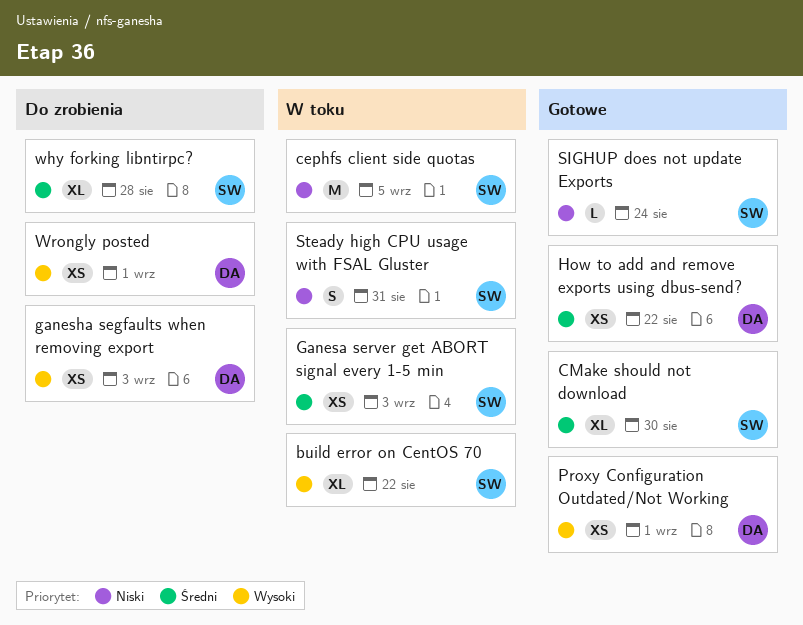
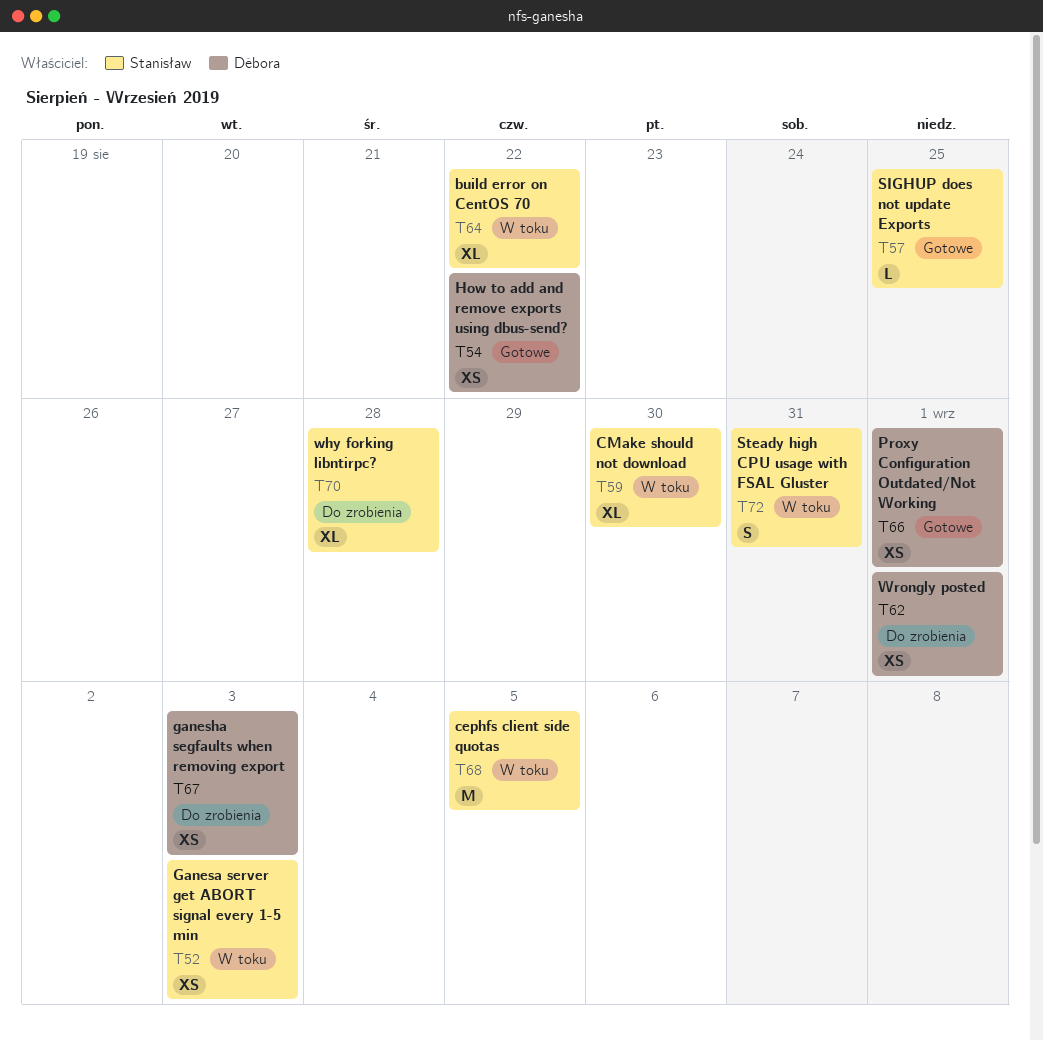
CMake should not download, status: Gotowe -> W toku
SIGHUP does not update Exports, due: Aug 24 -> Aug 25

